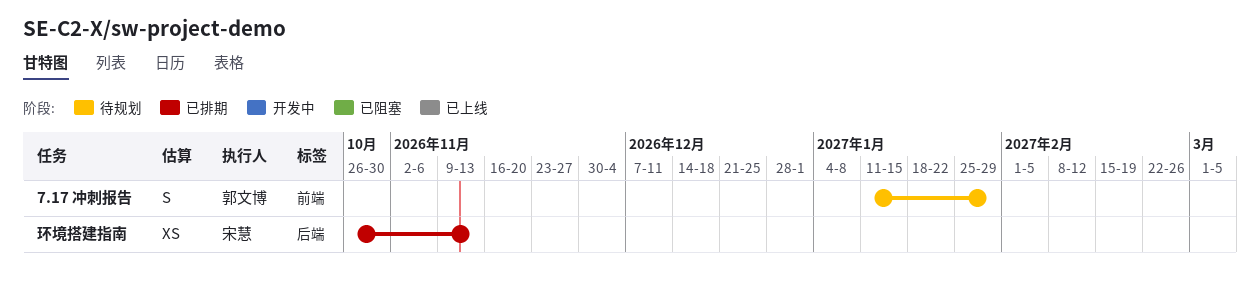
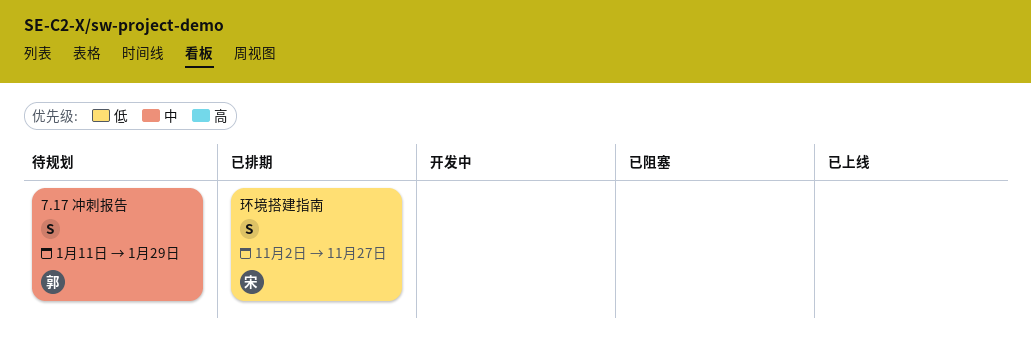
环境搭建指南, estimate: XS -> S
环境搭建指南, start: Oct 26 -> Nov 2
环境搭建指南, due: Nov 13 -> Nov 27

